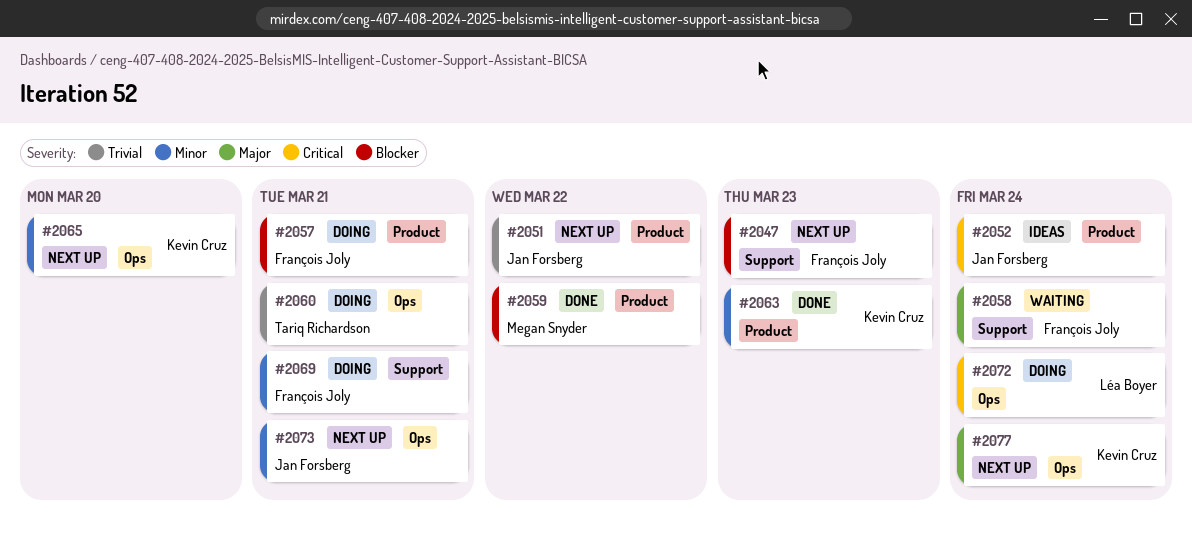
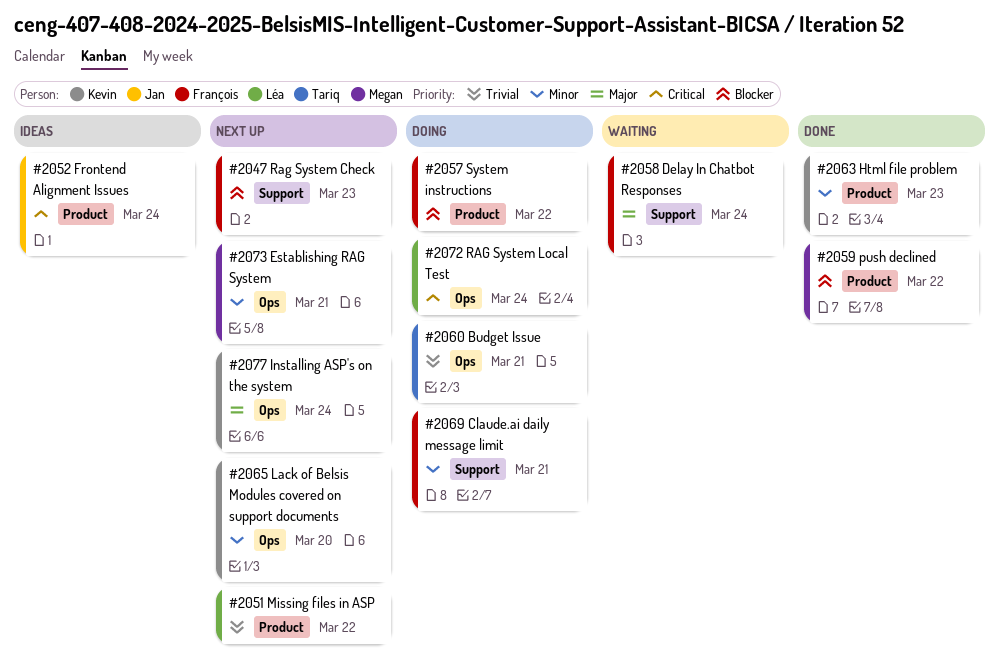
#2051, owner: Jan Forsberg -> Léa Boyer
#2057, due: Mar 21 -> Mar 22
#2073, owner: Jan Forsberg -> Megan Snyder

